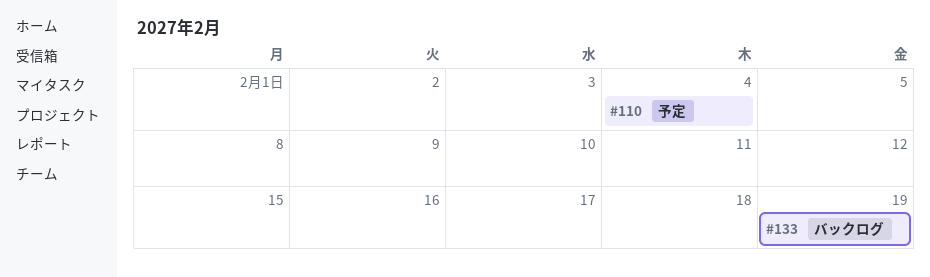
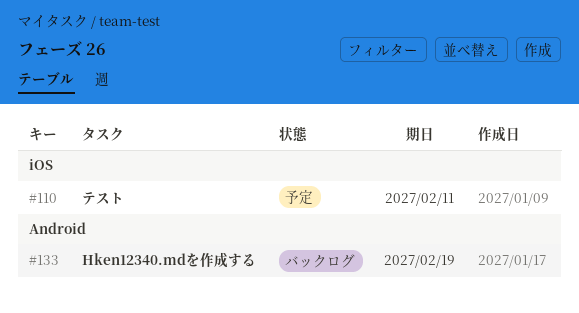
#110, due: Feb 4 -> Feb 11

